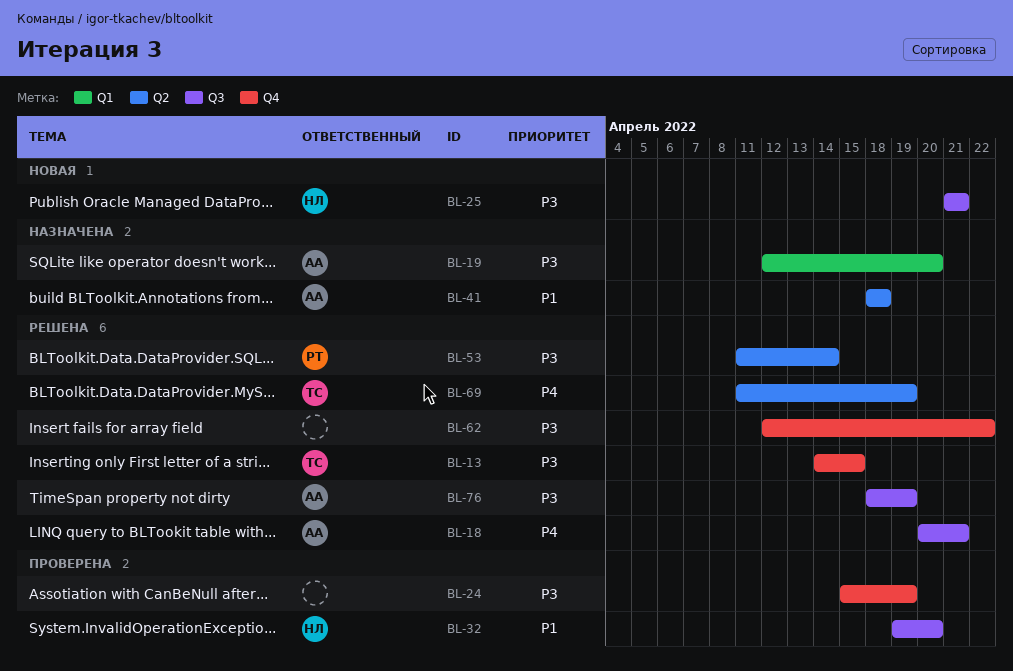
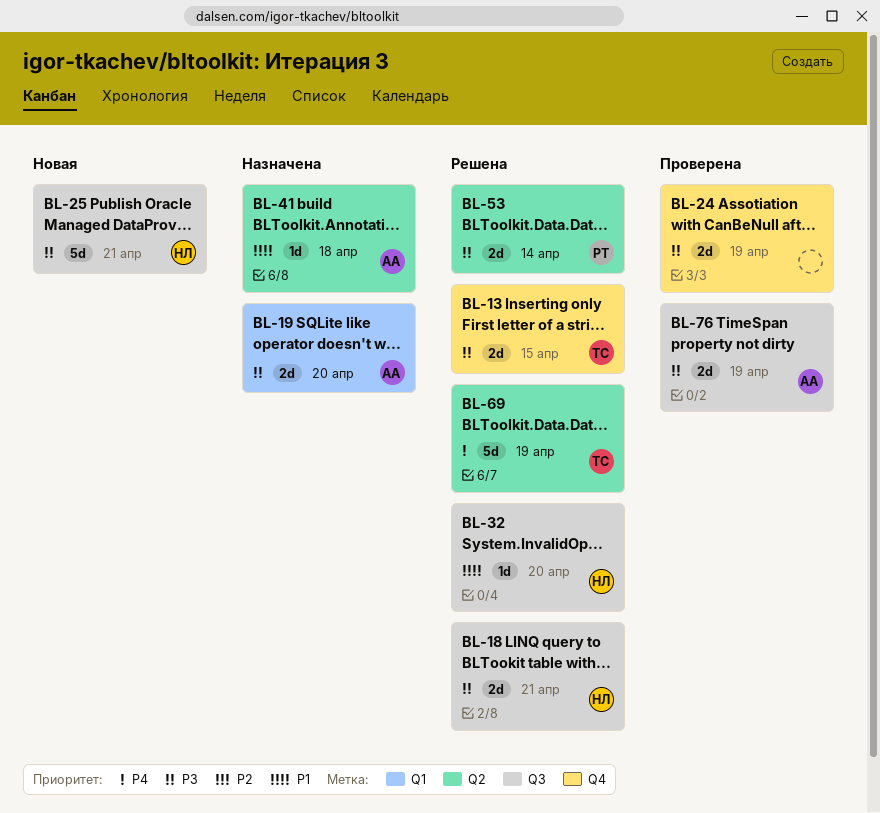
BL-18, owner: АА -> НЛ
BL-18, priority: P4 -> P3
BL-32, status: Проверена -> Решена
BL-62: present -> none
BL-76, status: Решена -> Проверена

